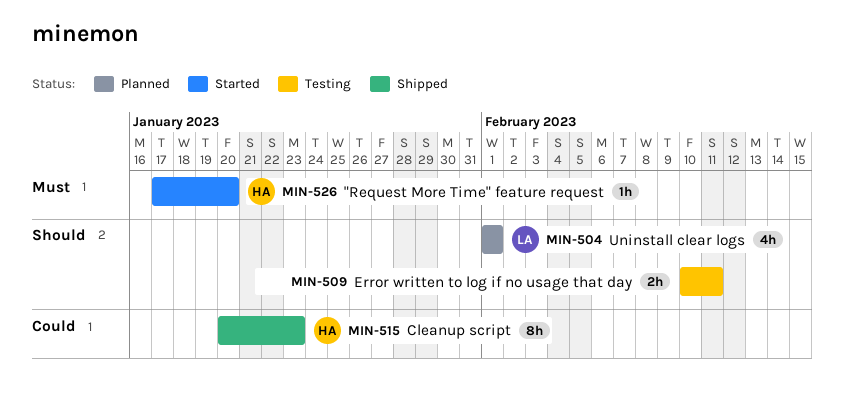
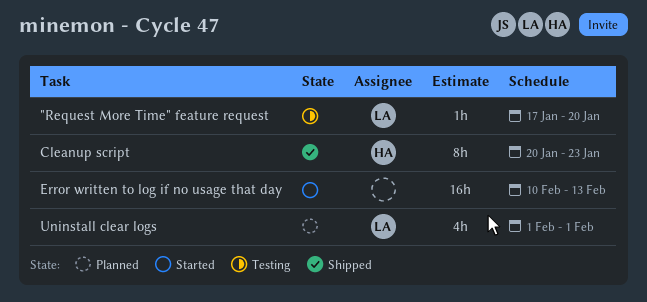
"Request More Time" feature request, status: Started -> Testing
"Request More Time" feature request, owner: HA -> LA
Error written to log if no usage that day, status: Testing -> Started
Error written to log if no usage that day, estimate: 2h -> 16h
Error written to log if no usage that day, due: Feb 11 -> Feb 13

